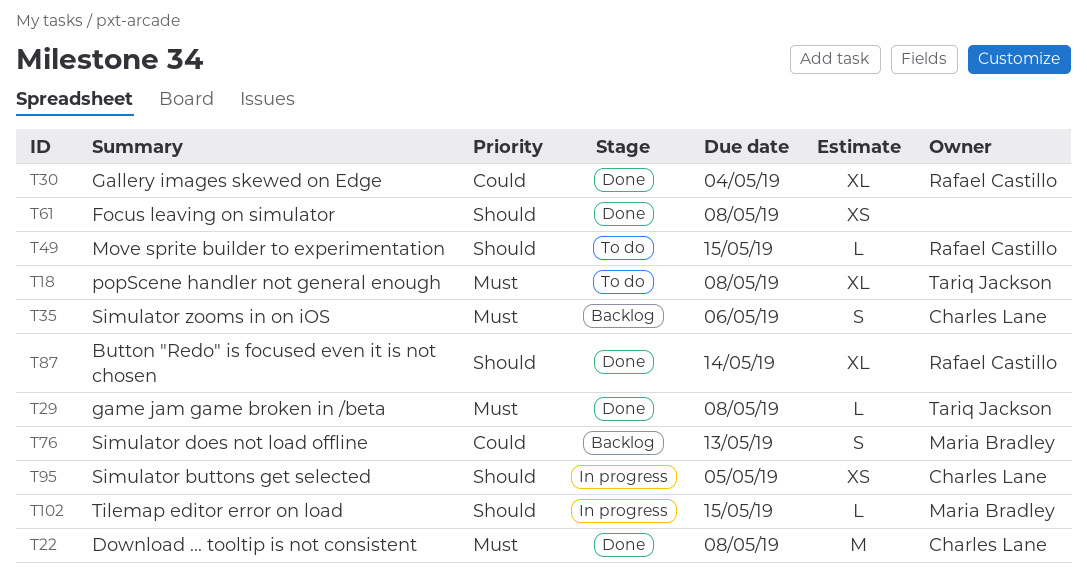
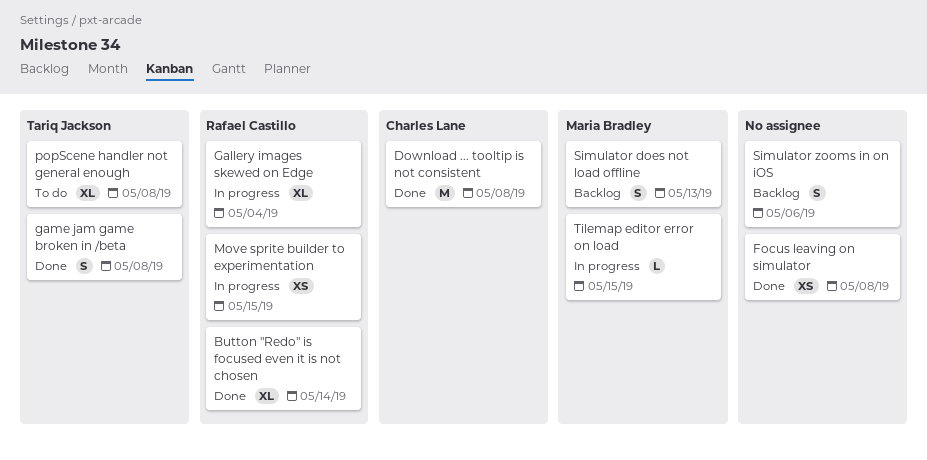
Gallery images skewed on Edge, status: Done -> In progress
game jam game broken in /beta, estimate: L -> S
Move sprite builder to experimentation, status: To do -> In progress
Move sprite builder to experimentation, estimate: L -> XS
Simulator buttons get selected: present -> none
Simulator zooms in on iOS, owner: Charles Lane -> none

